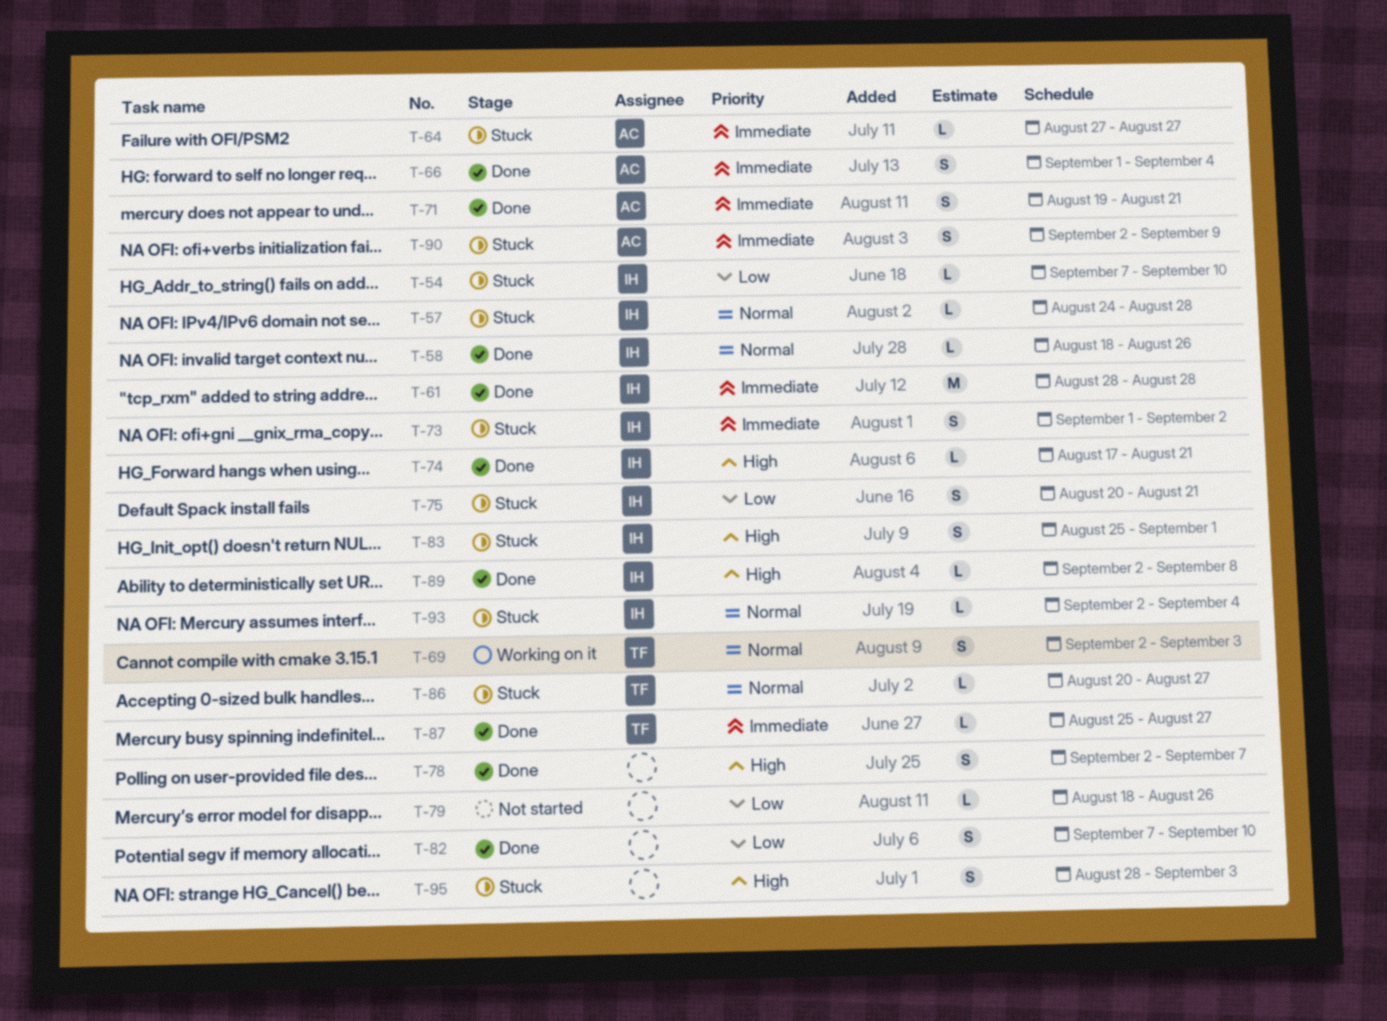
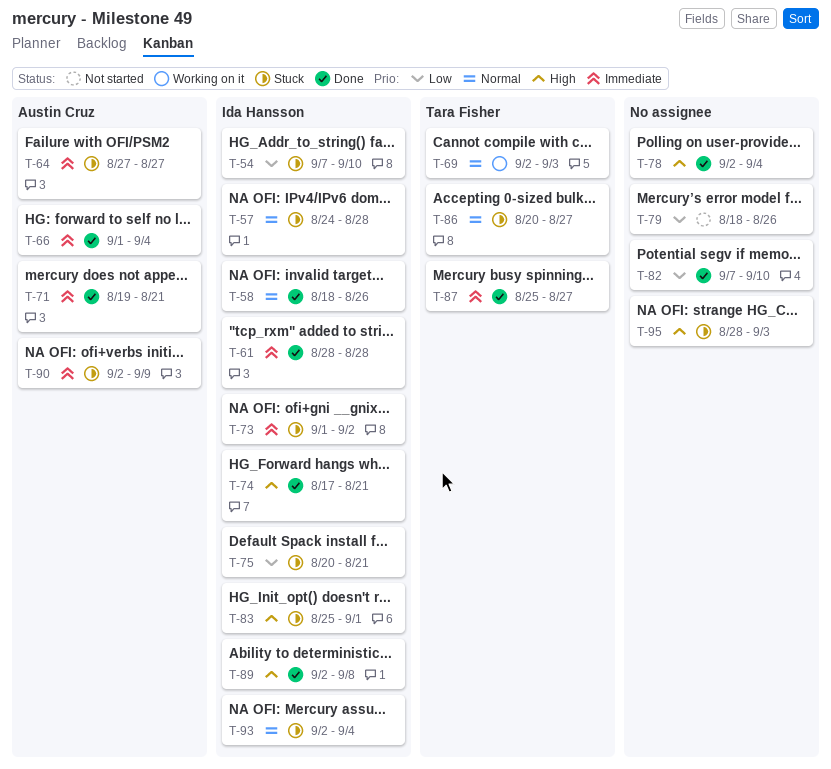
T-78, due: Sep 7 -> Sep 4

